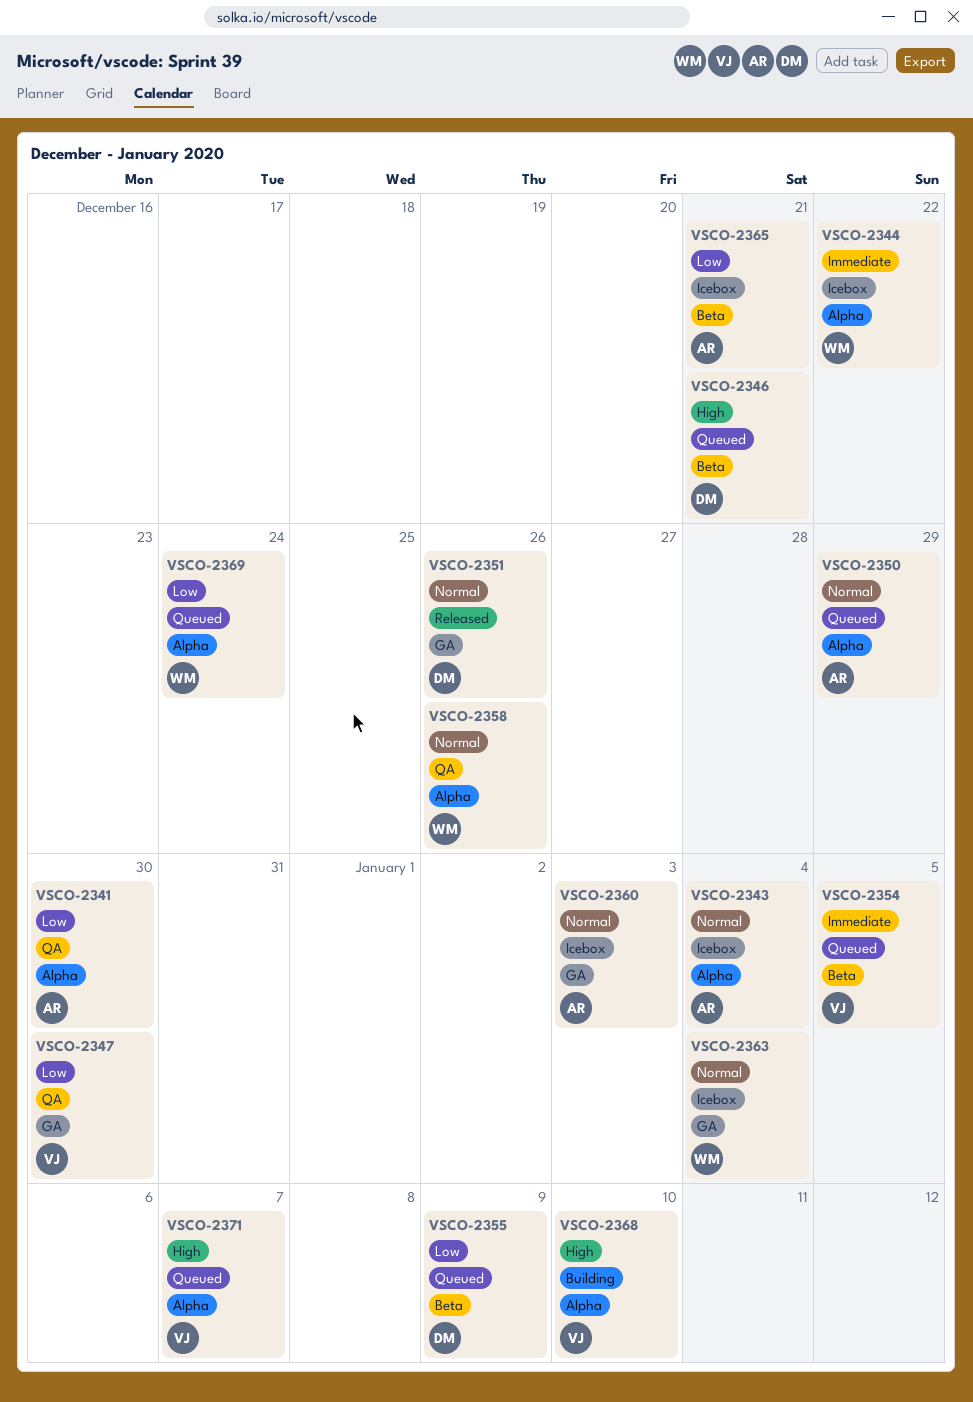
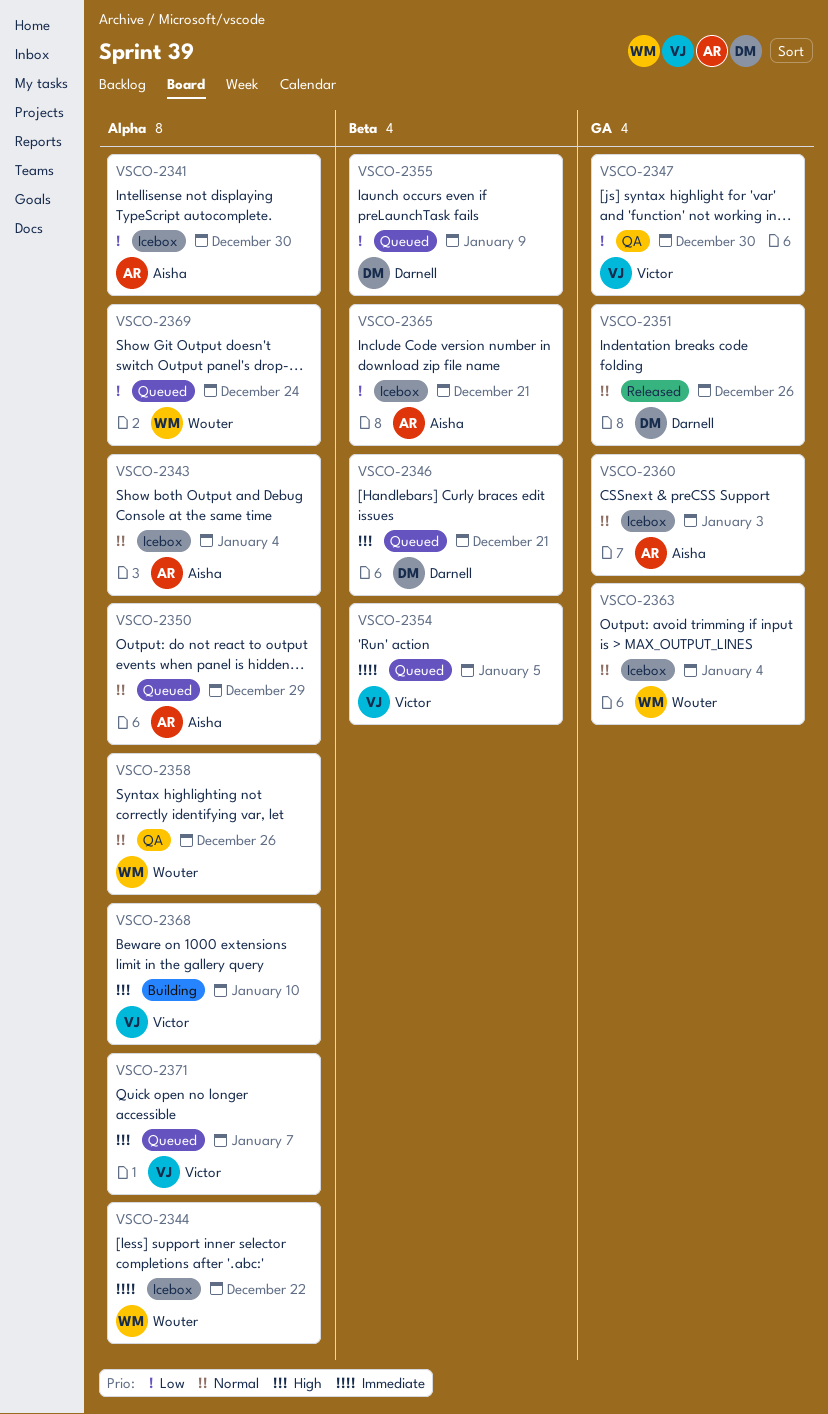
VSCO-2341, status: QA -> Icebox

